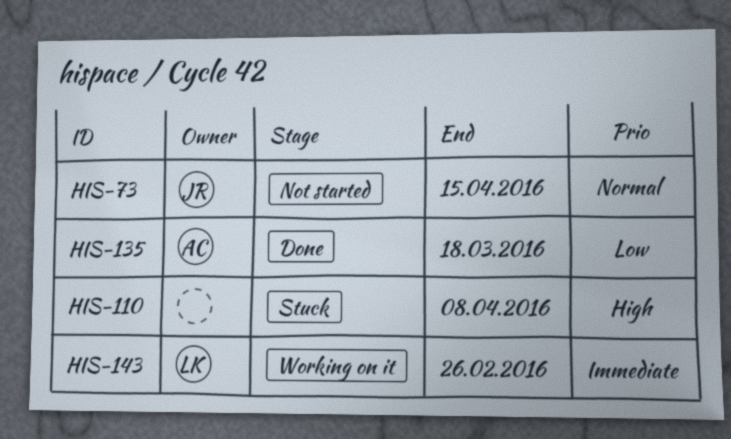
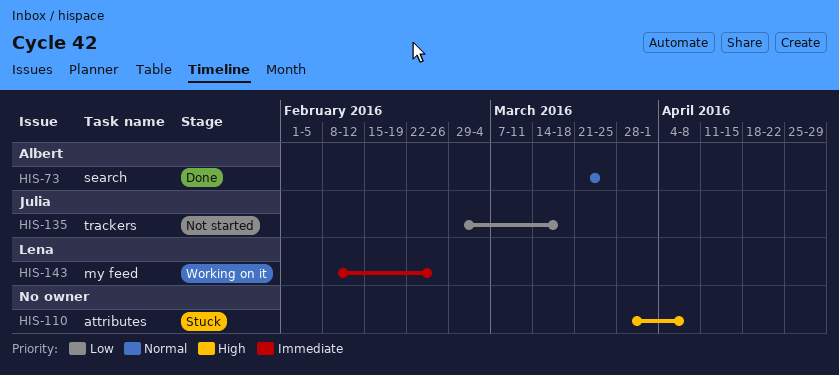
HIS-73, status: Not started -> Done
HIS-73, owner: Julia -> Albert
HIS-73, due: Apr 15 -> Mar 25
HIS-135, status: Done -> Not started
HIS-135, owner: Albert -> Julia

